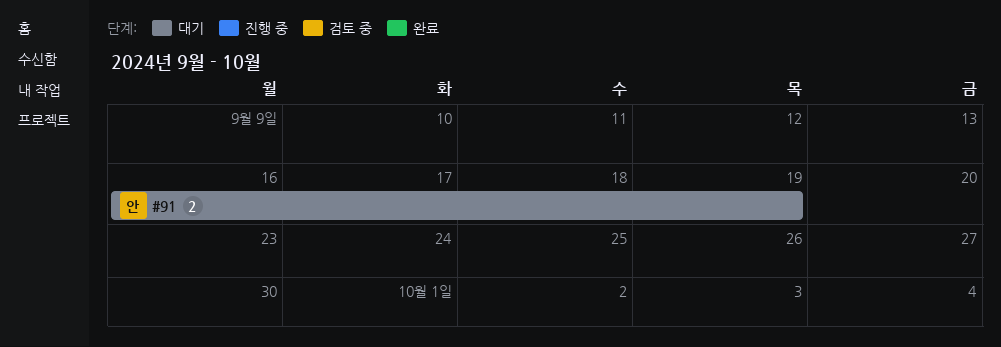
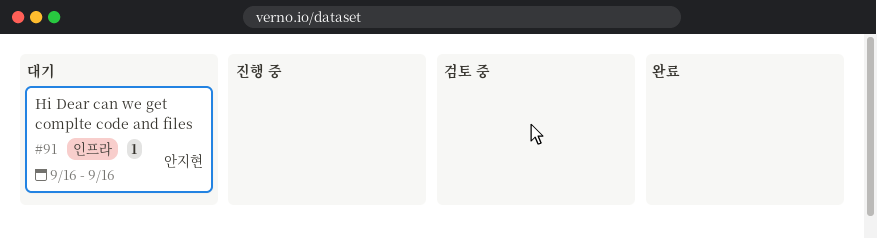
#91, estimate: 2 -> 1
#91, due: Sep 19 -> Sep 16

